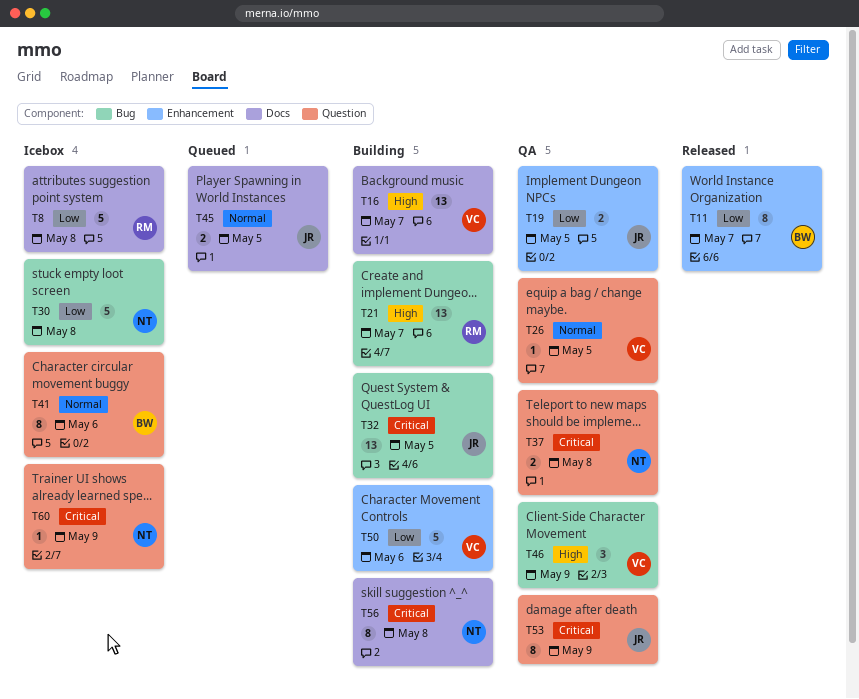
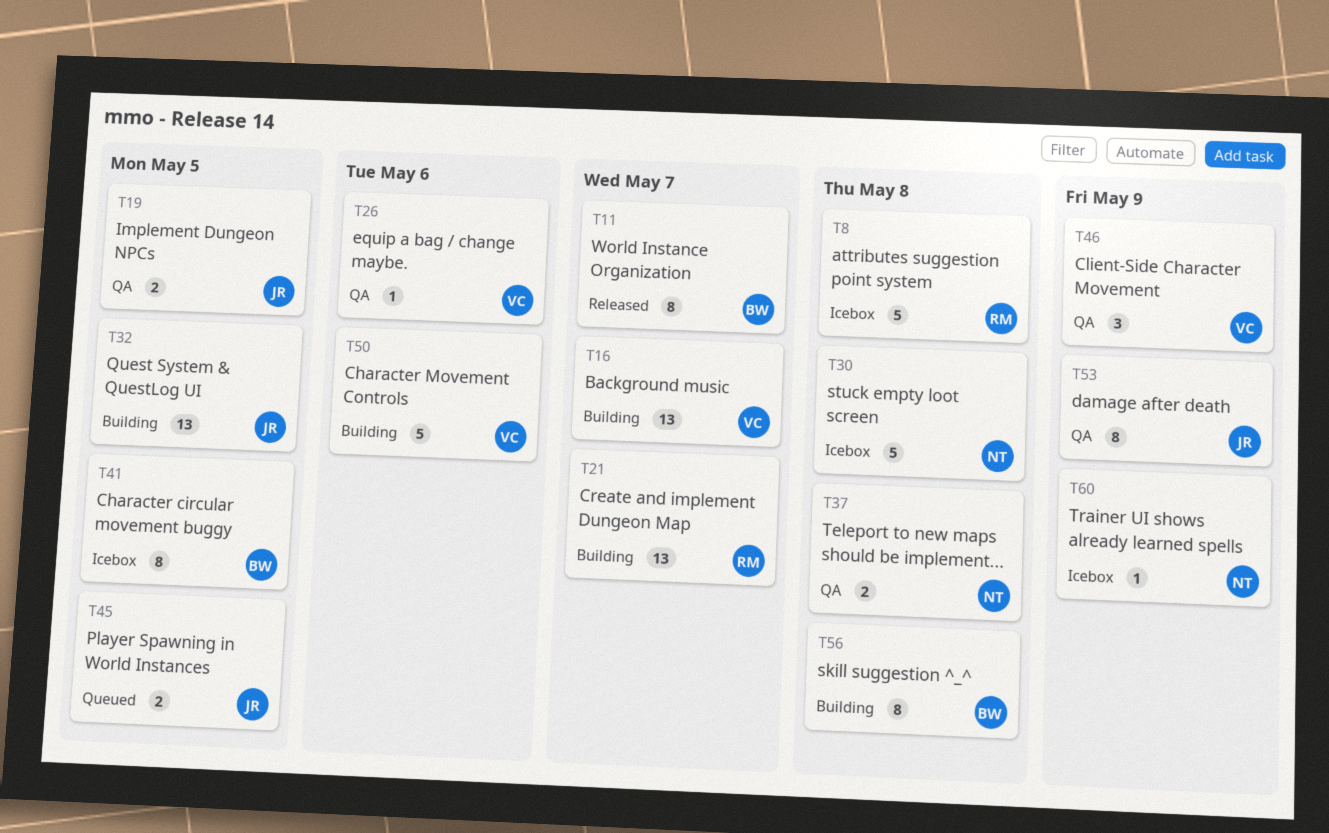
T26, due: May 5 -> May 6
T41, due: May 6 -> May 5
T56, owner: NT -> BW

